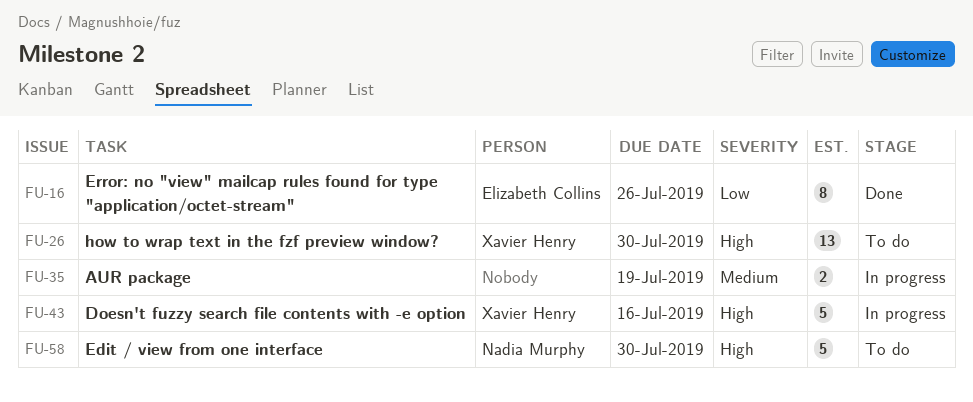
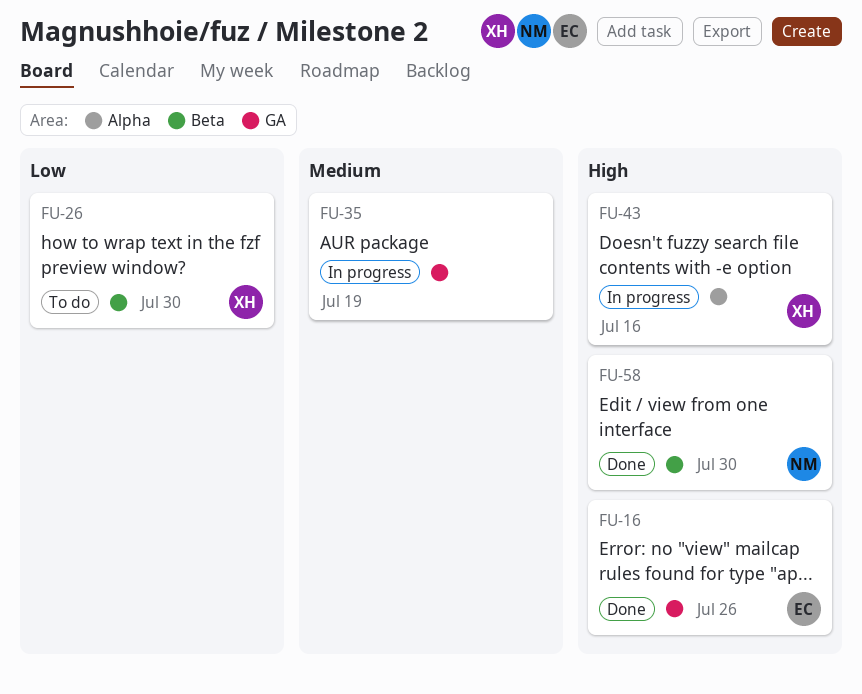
FU-16, priority: Low -> High
FU-26, priority: High -> Low
FU-58, status: To do -> Done

